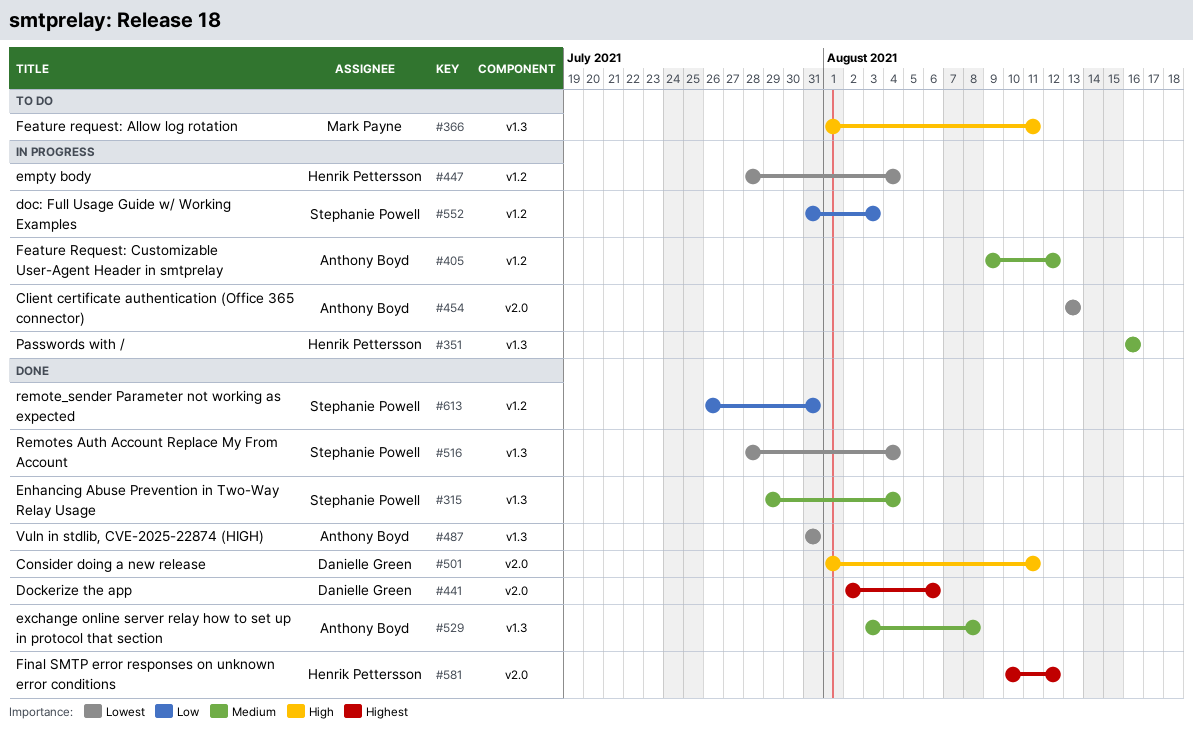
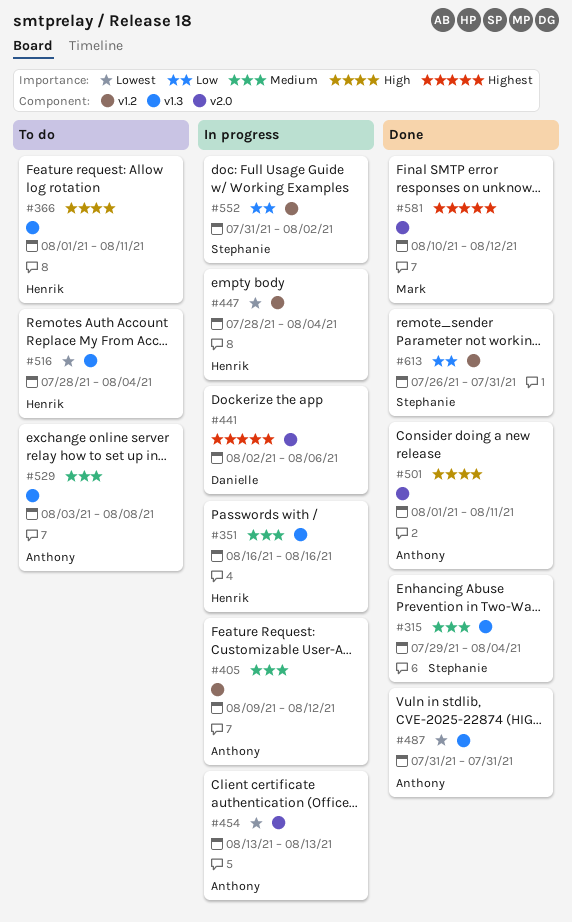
#366, owner: Mark Payne -> Henrik Pettersson
#441, status: Done -> In progress
#501, owner: Danielle Green -> Anthony Boyd
#516, status: Done -> To do
#516, owner: Stephanie Powell -> Henrik Pettersson
#529, status: Done -> To do
#552, due: Aug 3 -> Aug 2
#581, owner: Henrik Pettersson -> Mark Payne

